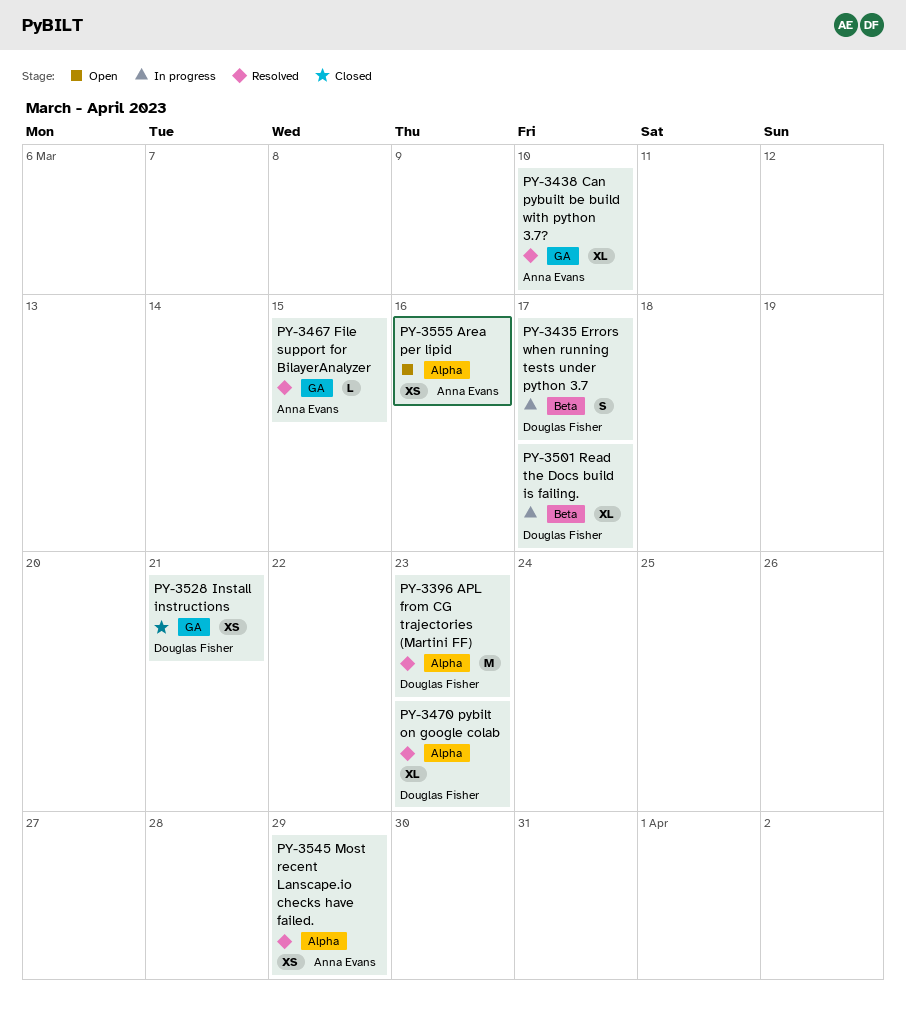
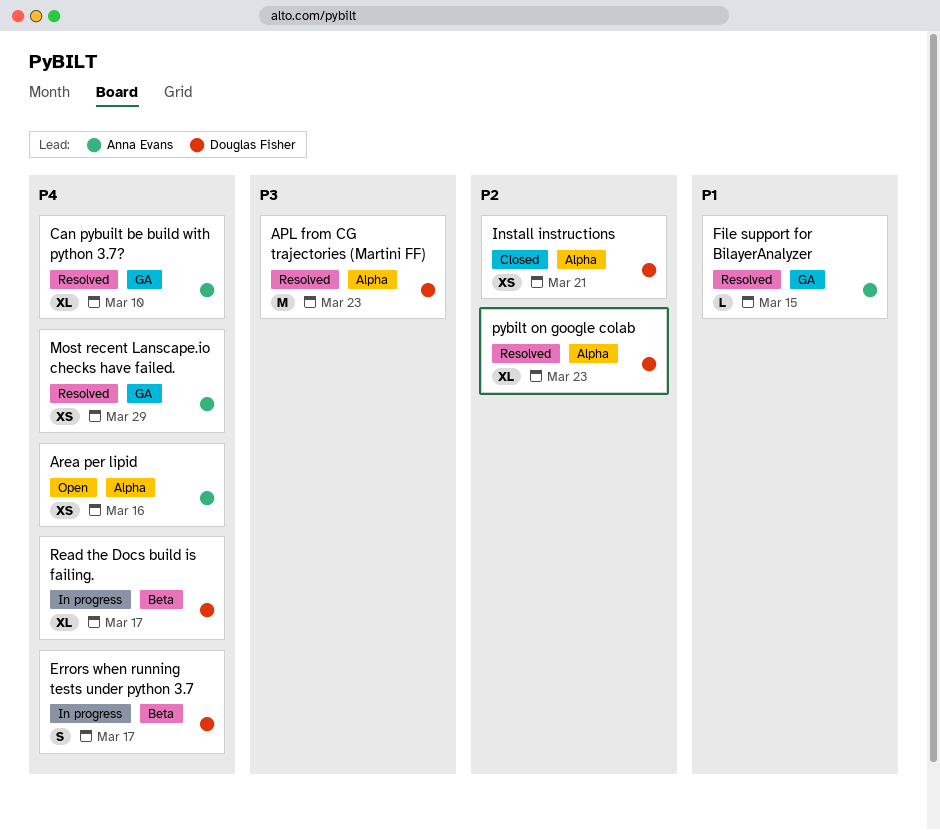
Install instructions, label: GA -> Alpha
Most recent Lanscape.io checks have failed., label: Alpha -> GA

